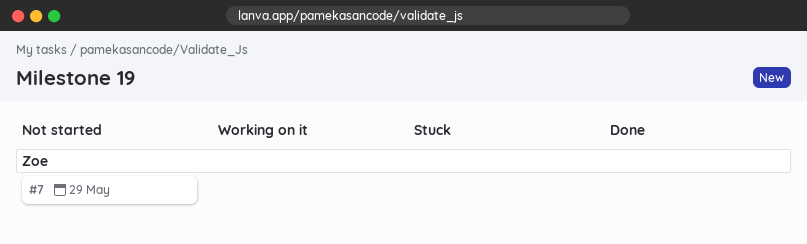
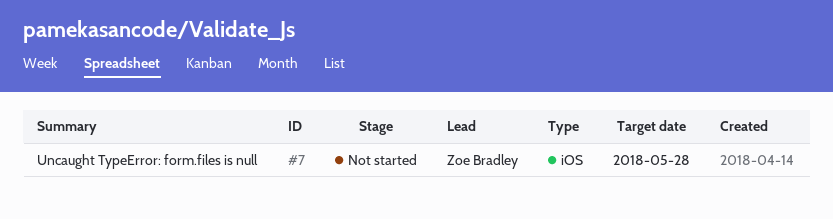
#7, due: May 29 -> May 28

